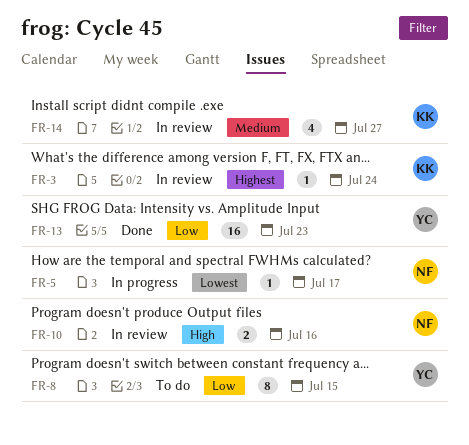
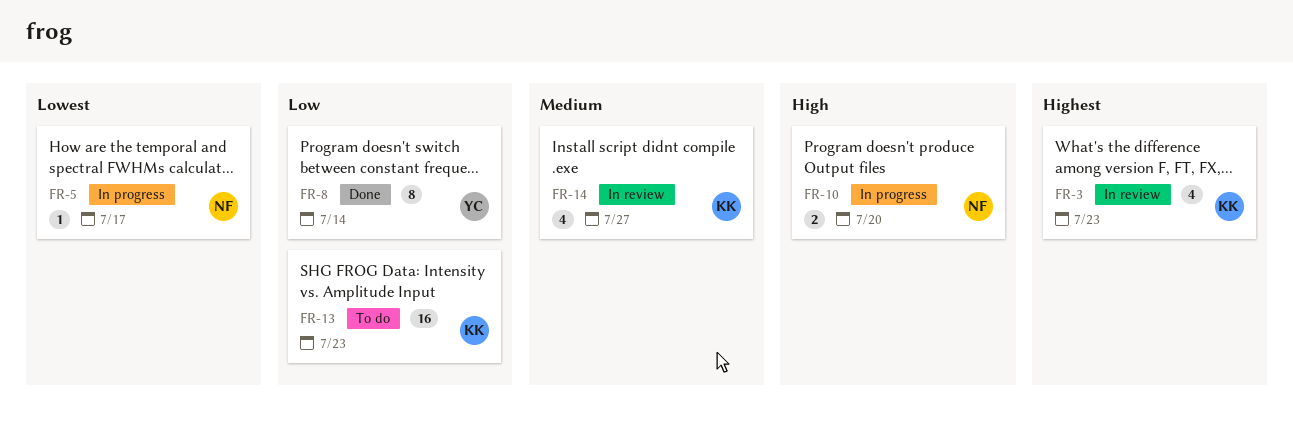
FR-3, estimate: 1 -> 4
FR-3, due: Jul 24 -> Jul 23
FR-8, status: To do -> Done
FR-8, due: Jul 15 -> Jul 14
FR-10, status: In review -> In progress
FR-10, due: Jul 16 -> Jul 20
FR-13, status: Done -> To do
FR-13, owner: YC -> KK

